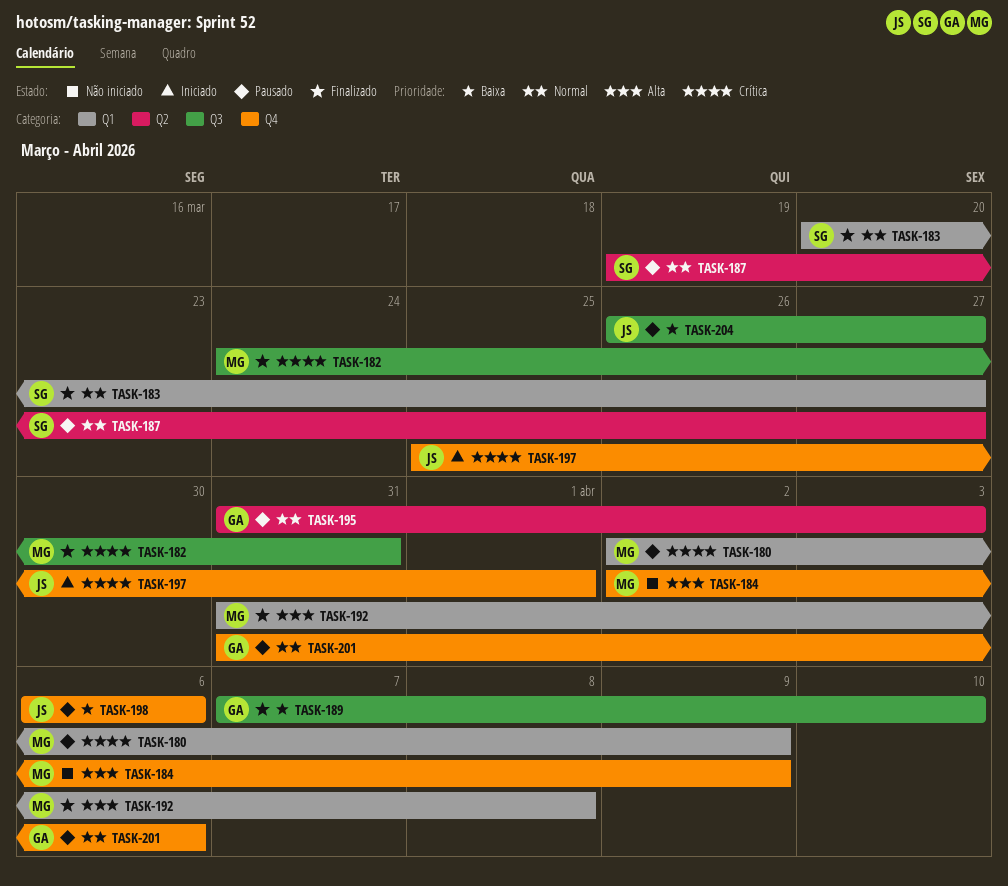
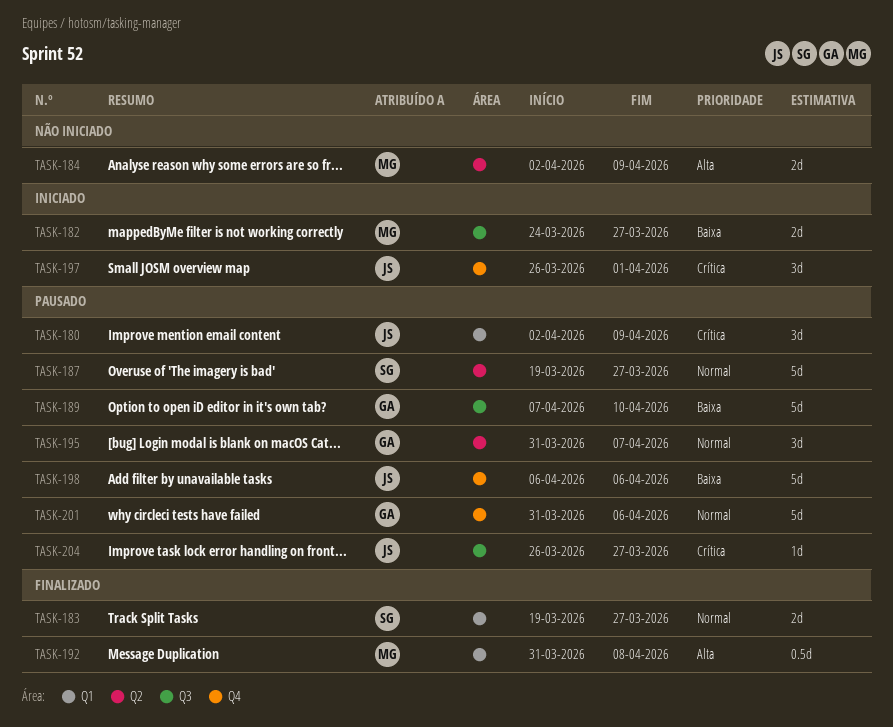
TASK-180, owner: MG -> JS
TASK-182, status: Finalizado -> Iniciado
TASK-182, priority: Crítica -> Baixa
TASK-182, due: Mar 31 -> Mar 27
TASK-183, start: Mar 20 -> Mar 19
TASK-184, label: Q4 -> Q2
TASK-189, status: Finalizado -> Pausado
TASK-195, due: Apr 3 -> Apr 7
TASK-197, start: Mar 25 -> Mar 26
TASK-204, priority: Baixa -> Crítica

